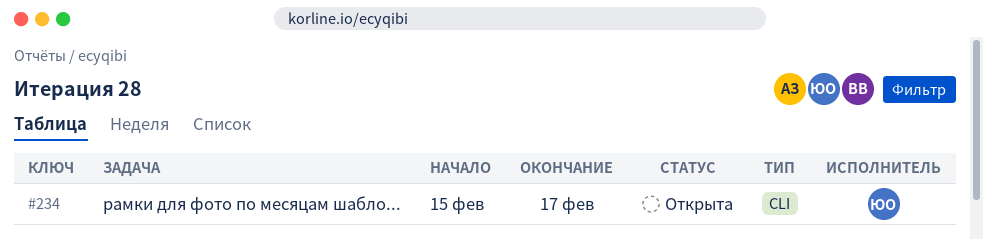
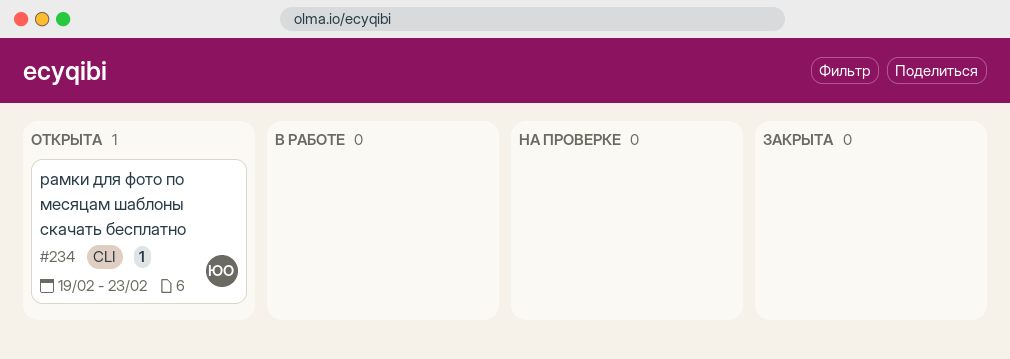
#234, start: Feb 15 -> Feb 19
#234, due: Feb 17 -> Feb 23

